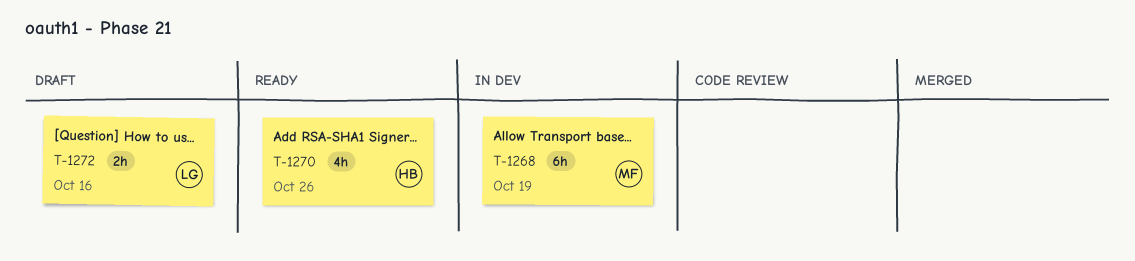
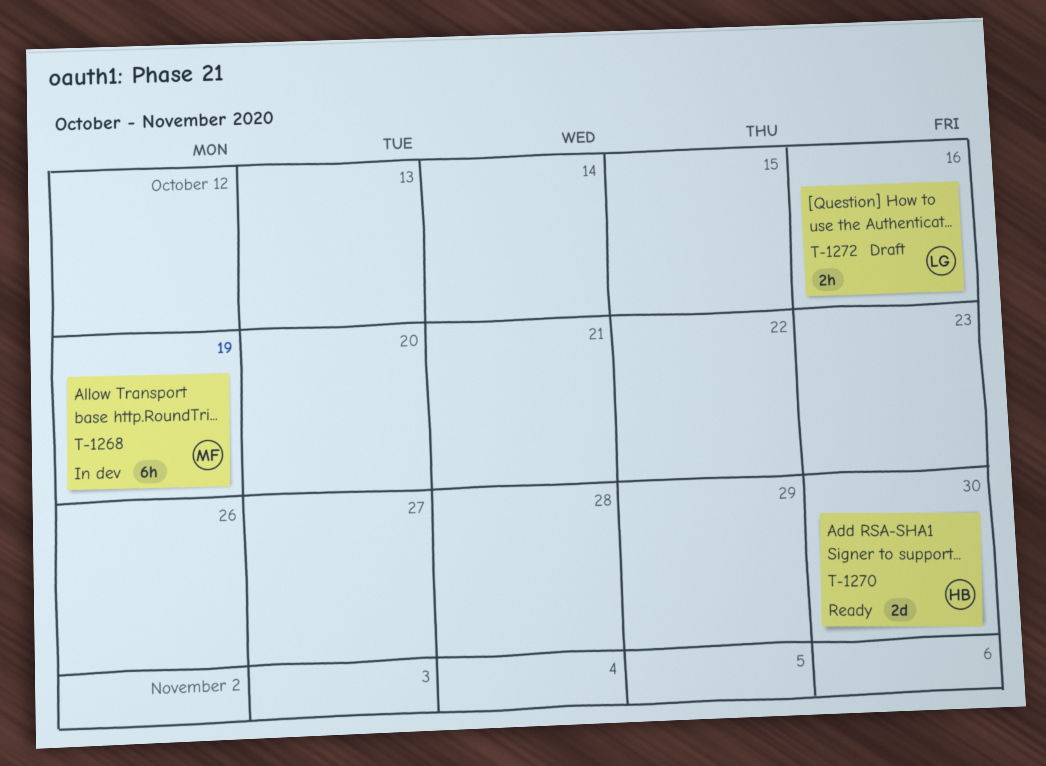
T-1270, estimate: 4h -> 2d
T-1270, due: Oct 26 -> Oct 30

